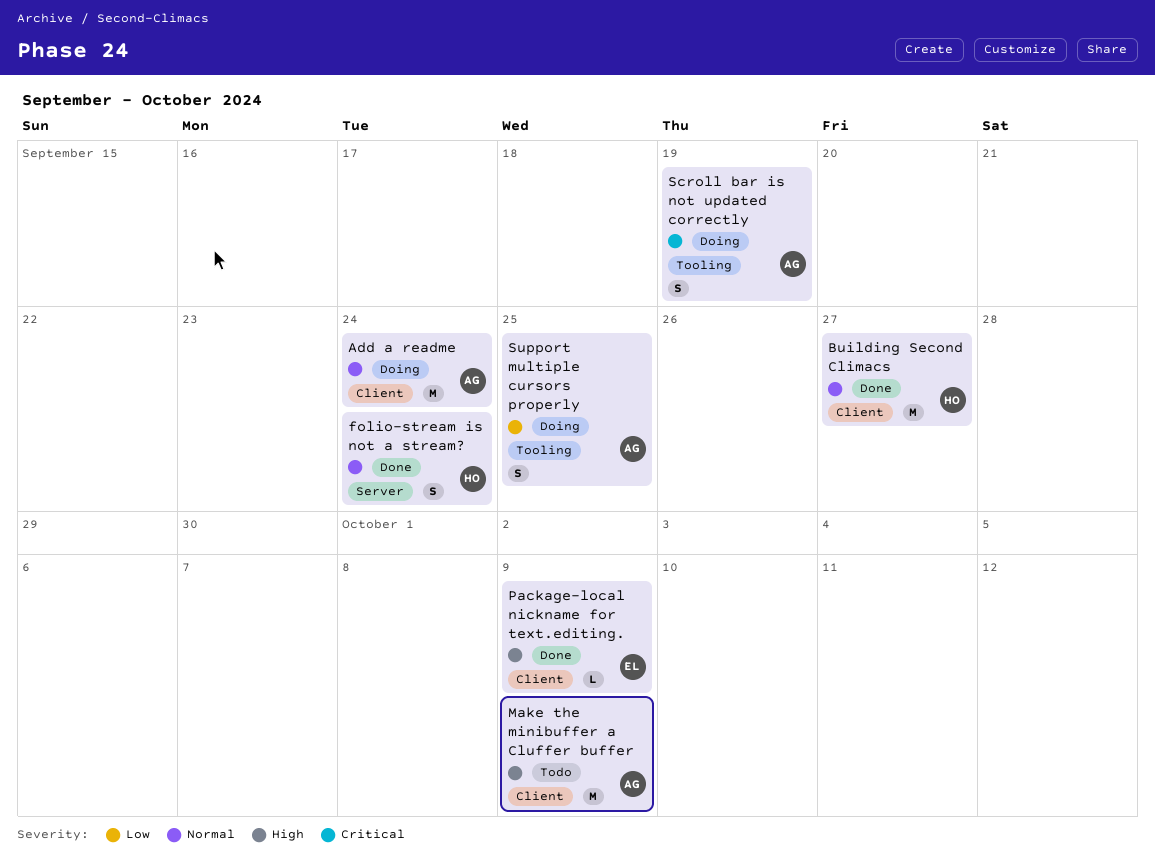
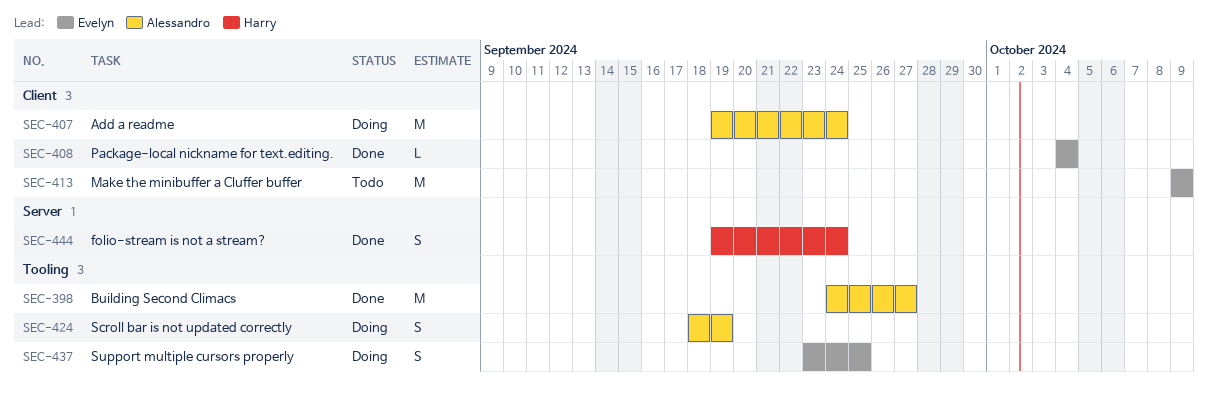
Building Second Climacs, owner: Harry -> Alessandro
Building Second Climacs, label: Client -> Tooling
Make the minibuffer a Cluffer buffer, owner: Alessandro -> Evelyn
Package-local nickname for text.editing., due: Oct 9 -> Oct 4
Support multiple cursors properly, owner: Alessandro -> Evelyn

